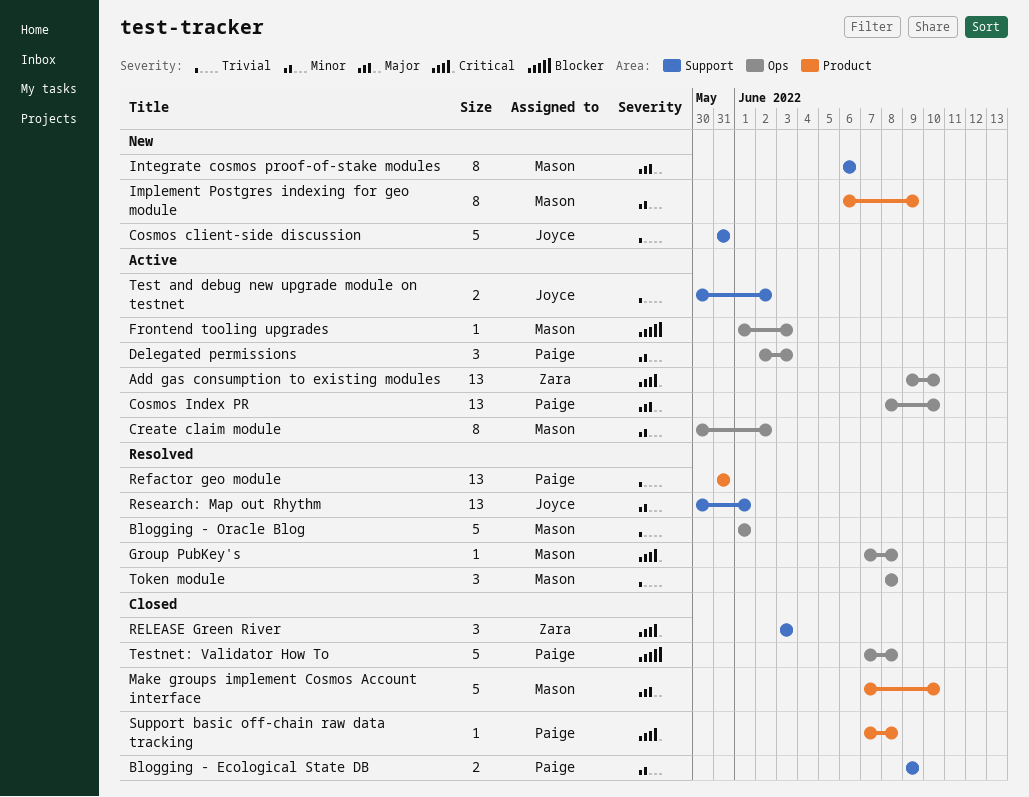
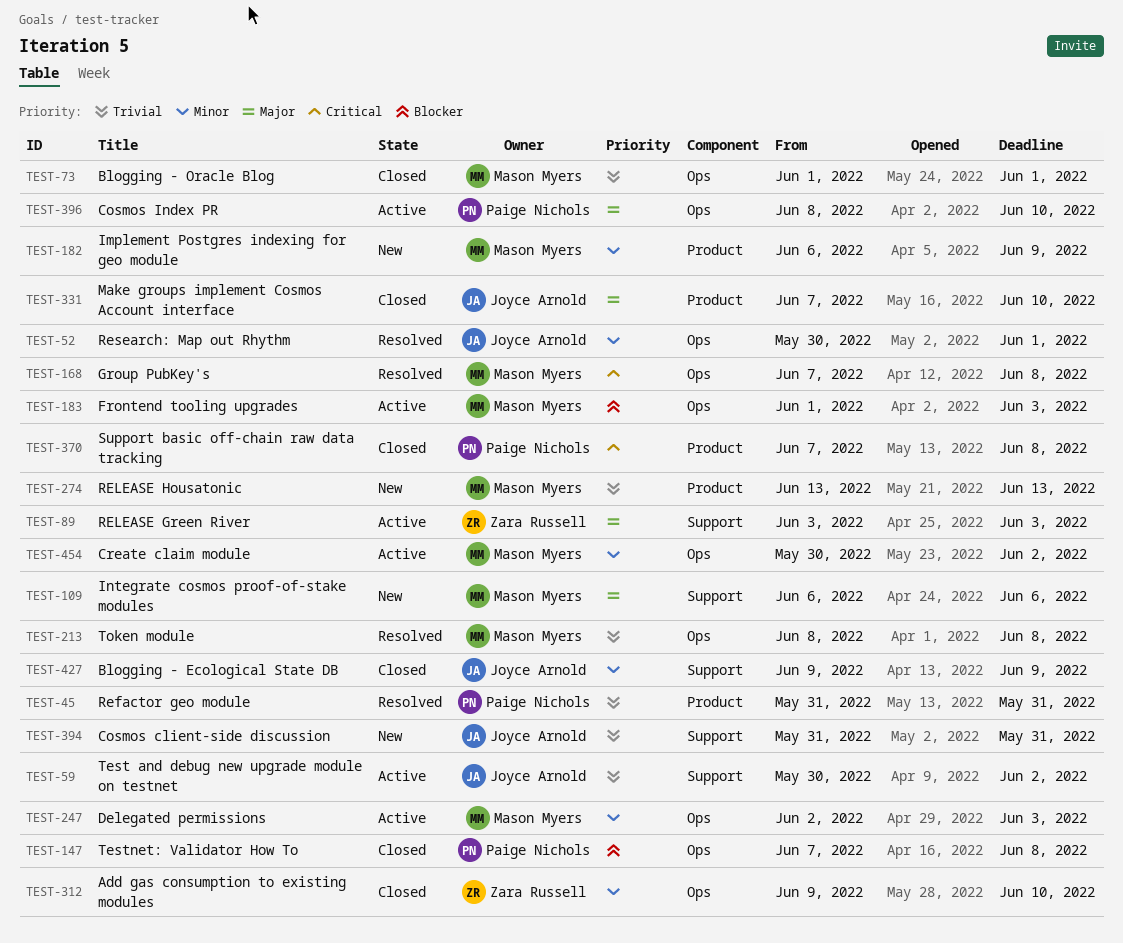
Add gas consumption to existing modules, status: Active -> Closed
Add gas consumption to existing modules, priority: Critical -> Minor
Blogging - Ecological State DB, owner: Paige Nichols -> Joyce Arnold
Blogging - Oracle Blog, status: Resolved -> Closed
Delegated permissions, owner: Paige Nichols -> Mason Myers
Make groups implement Cosmos Account interface, owner: Mason Myers -> Joyce Arnold
RELEASE Green River, status: Closed -> Active
RELEASE Green River, priority: Critical -> Major
RELEASE Housatonic: none -> present
Research: Map out Rhythm, label: Support -> Ops

